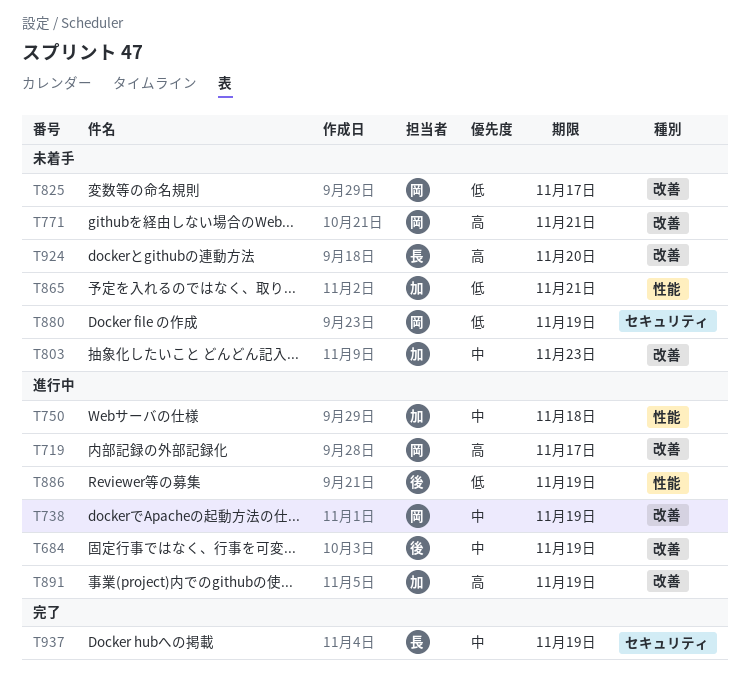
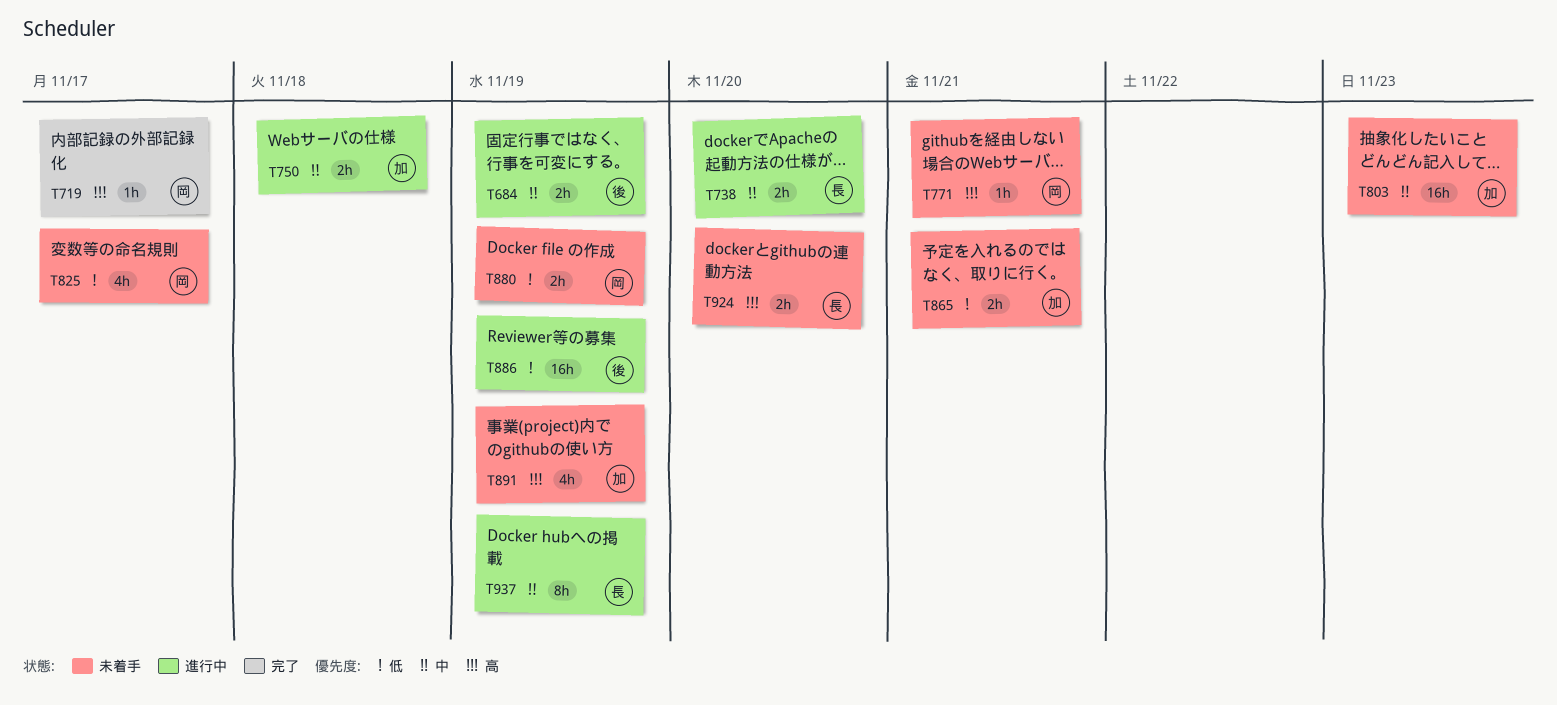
T719, status: 進行中 -> 完了
T738, owner: 岡 -> 長
T738, due: Nov 19 -> Nov 20
T891, status: 進行中 -> 未着手
T937, status: 完了 -> 進行中

